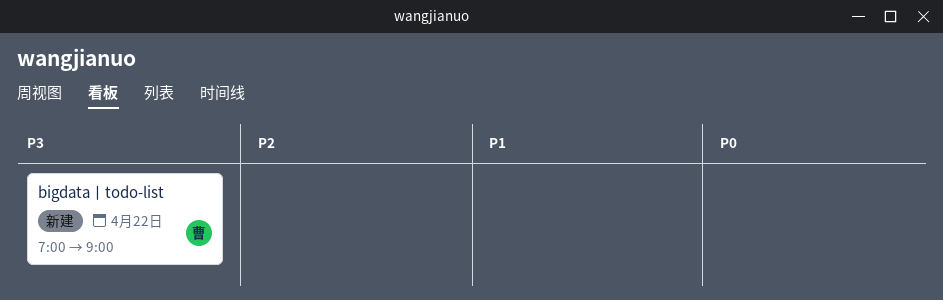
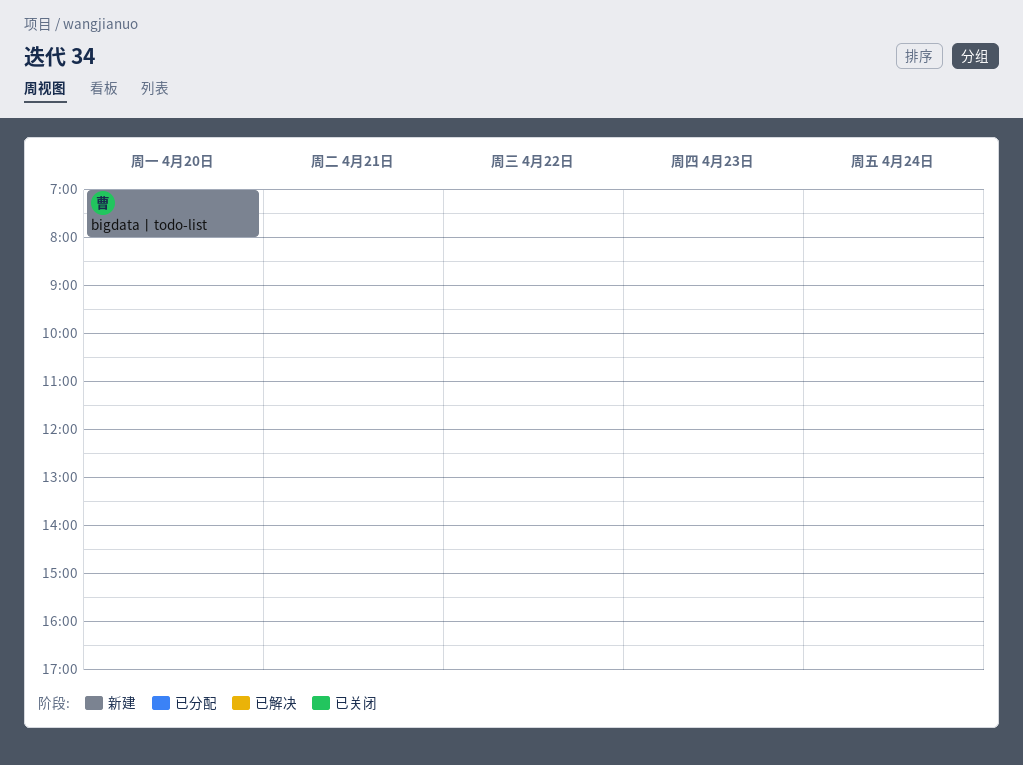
bigdata丨todo-list, day: Apr 22 -> Apr 20
bigdata丨todo-list, ends: 09:00 -> 08:00

